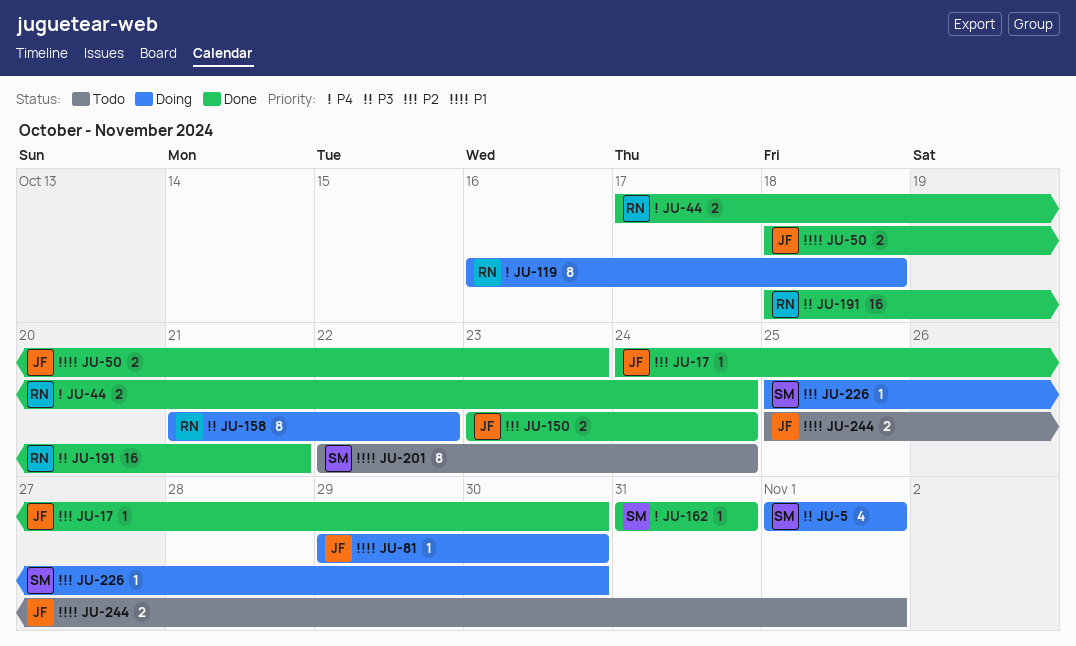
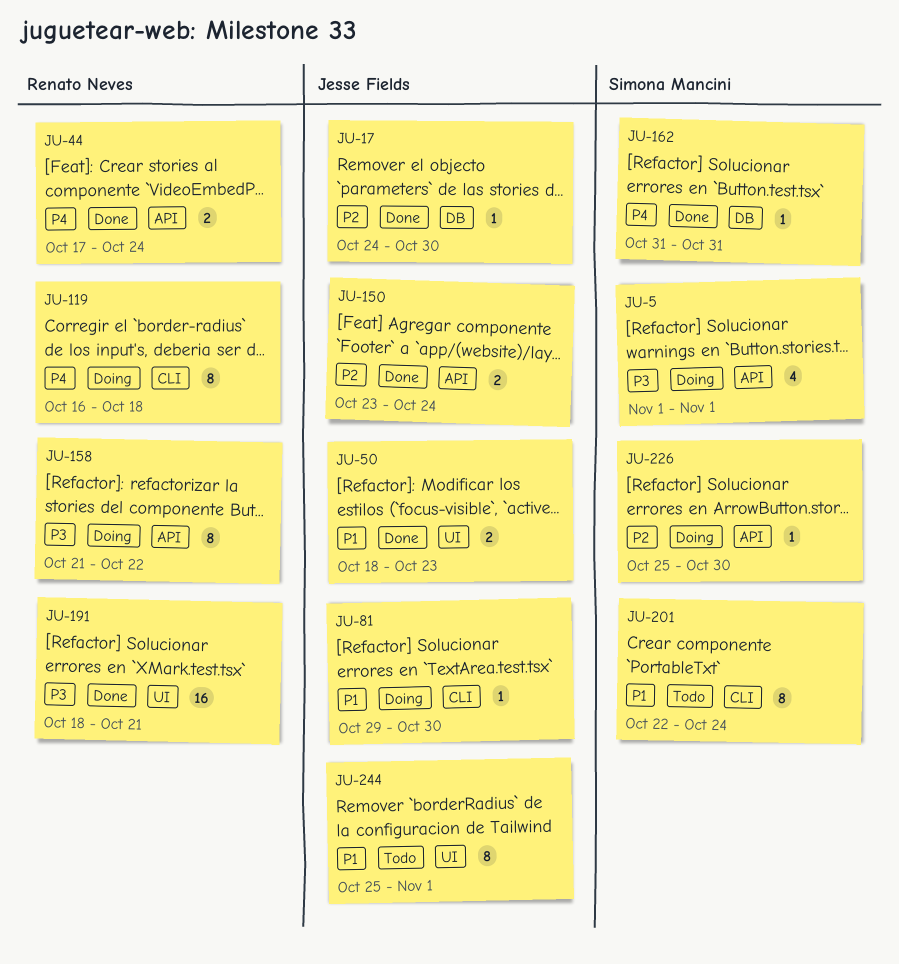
JU-244, estimate: 2 -> 8

